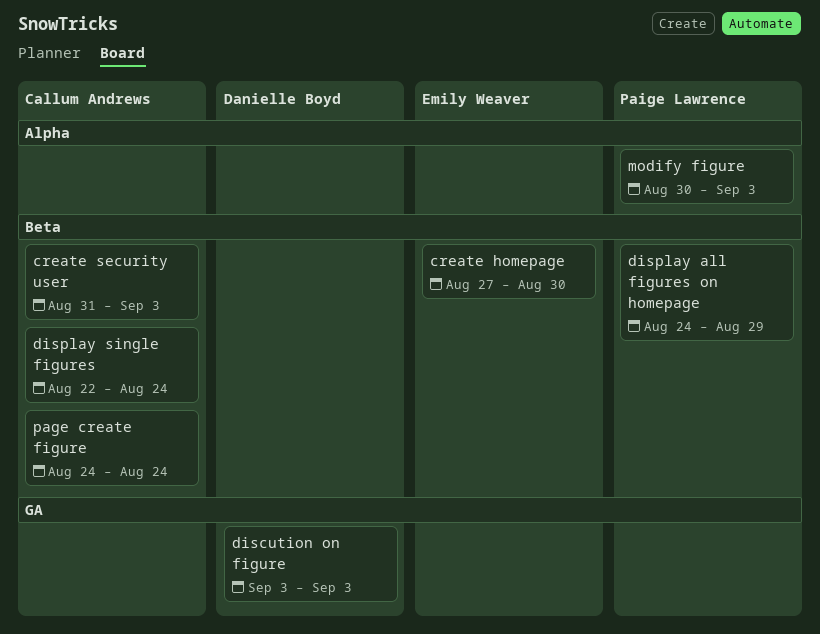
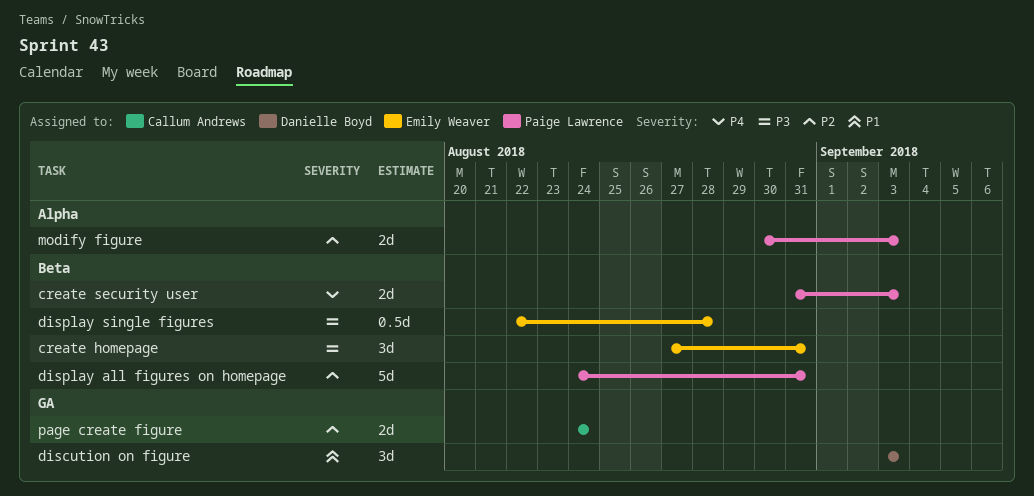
create homepage, due: Aug 30 -> Aug 31
create security user, owner: Callum Andrews -> Paige Lawrence
display all figures on homepage, due: Aug 29 -> Aug 31
display single figures, owner: Callum Andrews -> Emily Weaver
display single figures, due: Aug 24 -> Aug 28
page create figure, label: Beta -> GA

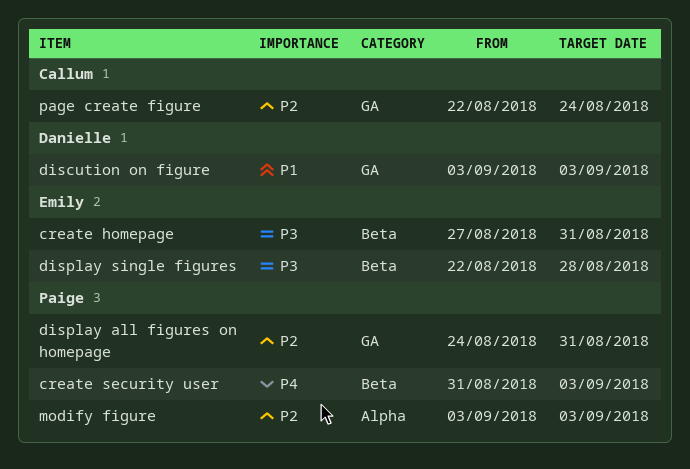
display all figures on homepage, label: Beta -> GA
modify figure, start: Aug 30 -> Sep 3
page create figure, start: Aug 24 -> Aug 22

